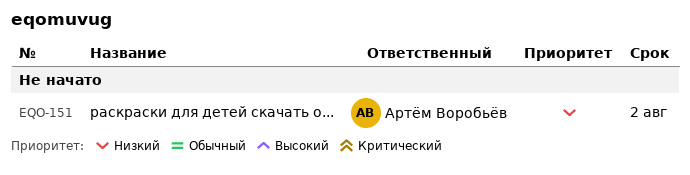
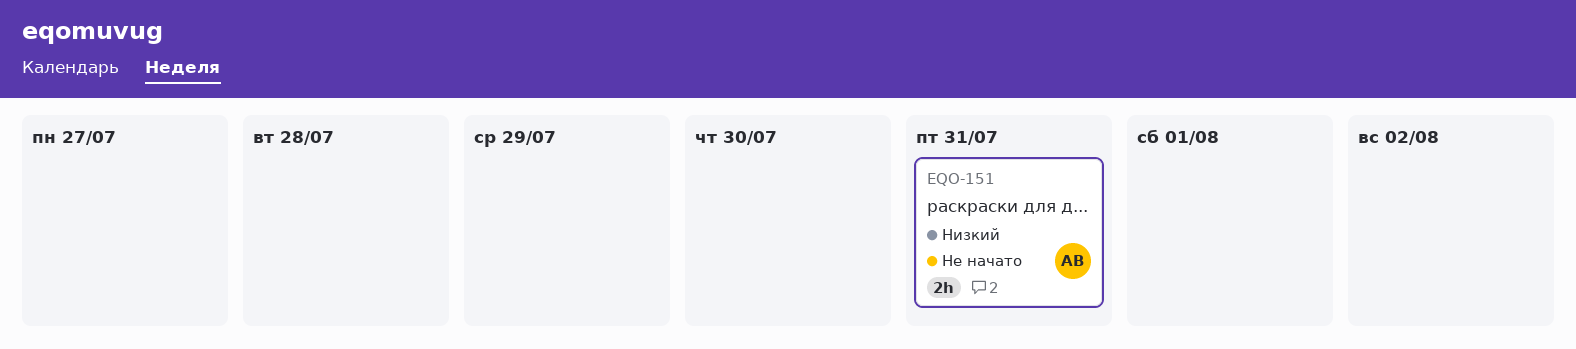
EQO-151, due: Aug 2 -> Jul 31

